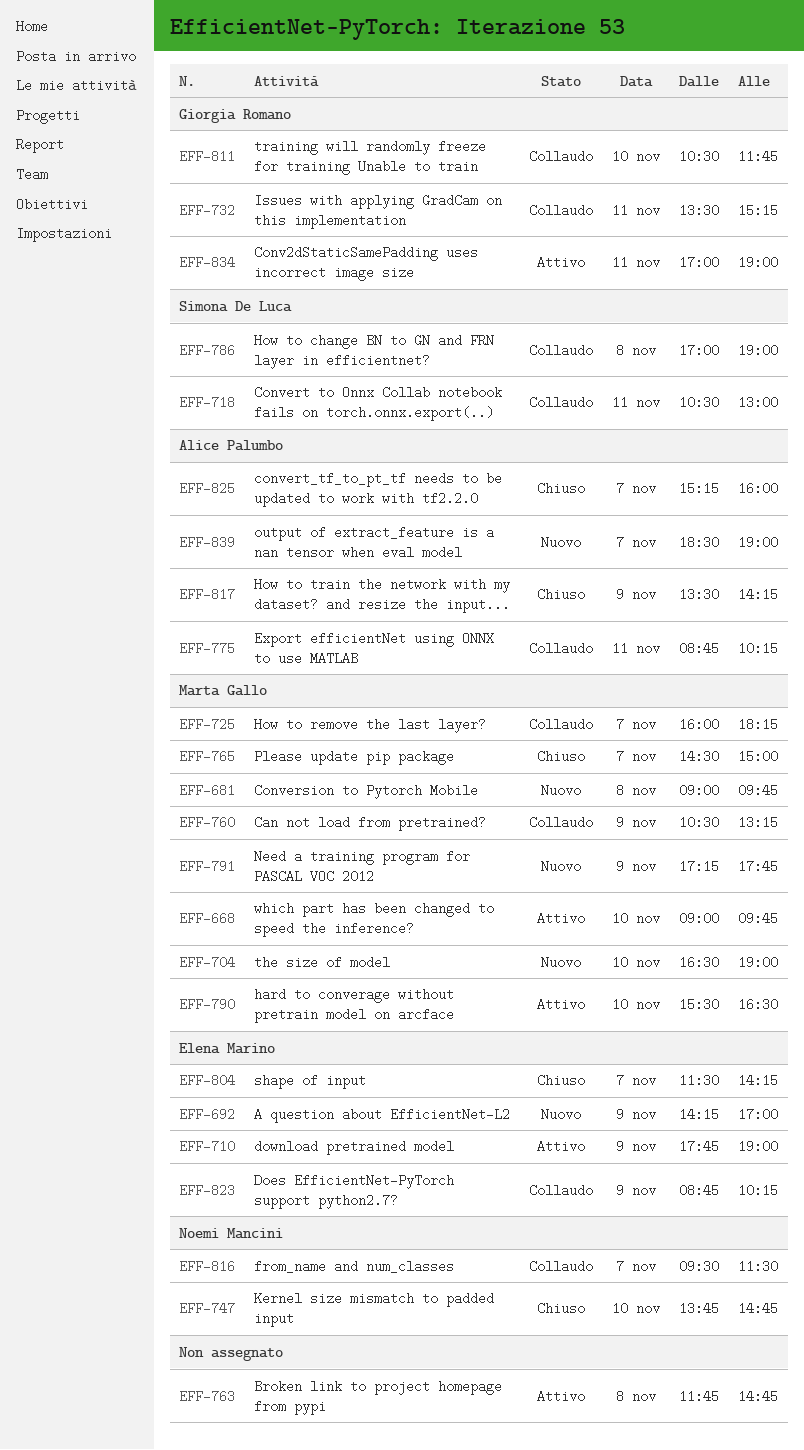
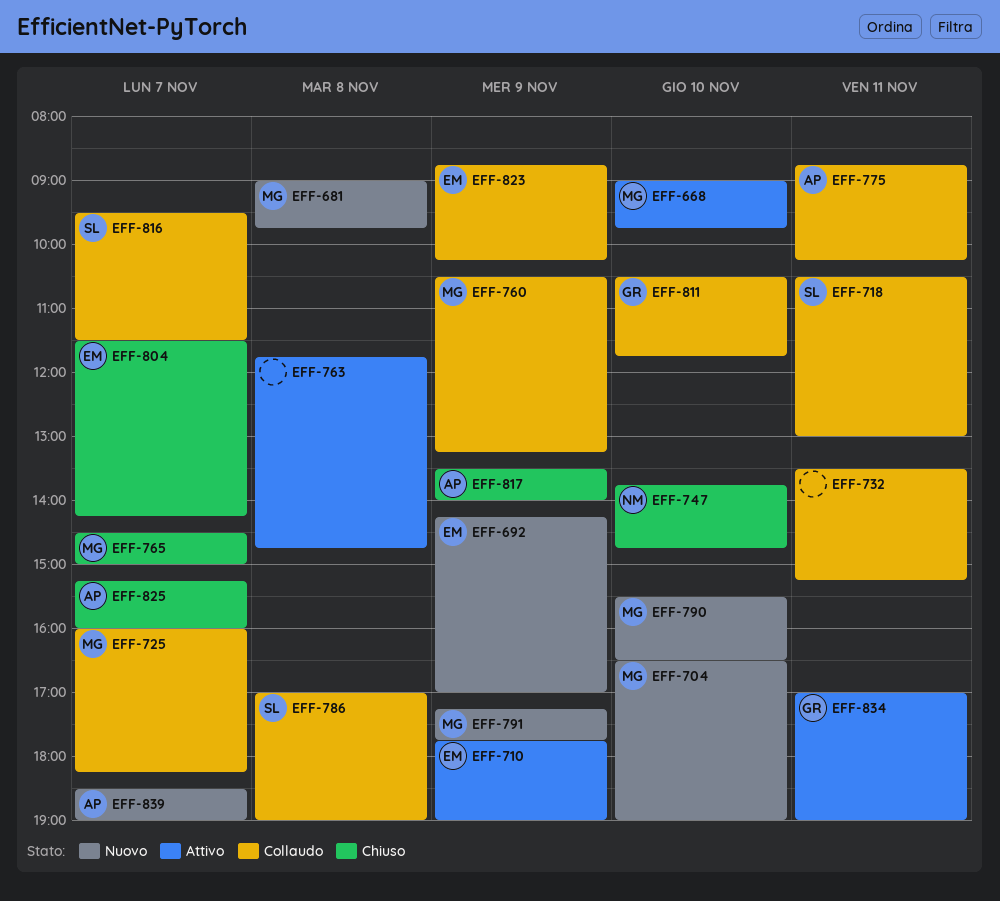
EFF-732, owner: Giorgia Romano -> none
EFF-790, status: Attivo -> Nuovo
EFF-816, owner: Noemi Mancini -> Simona De Luca
EFF-817, ends: 14:15 -> 14:00

